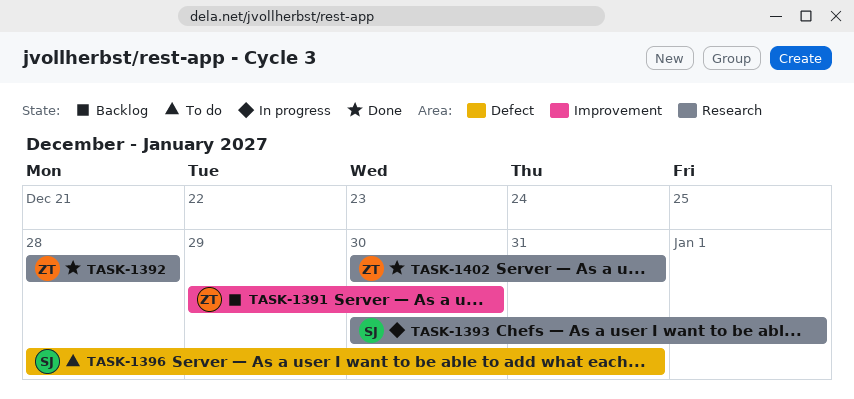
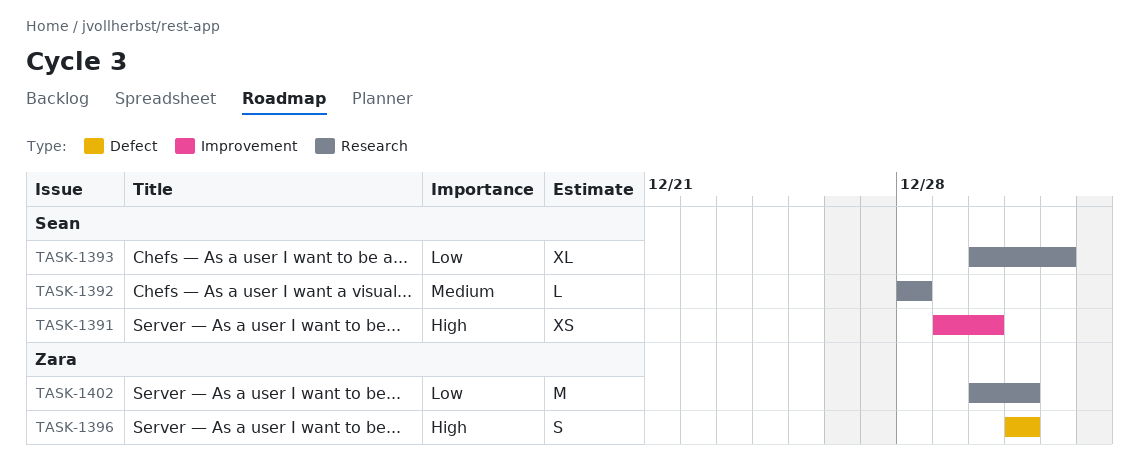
TASK-1391, owner: Zara -> Sean
TASK-1392, owner: Zara -> Sean
TASK-1396, owner: Sean -> Zara
TASK-1396, start: Dec 28 -> Dec 31

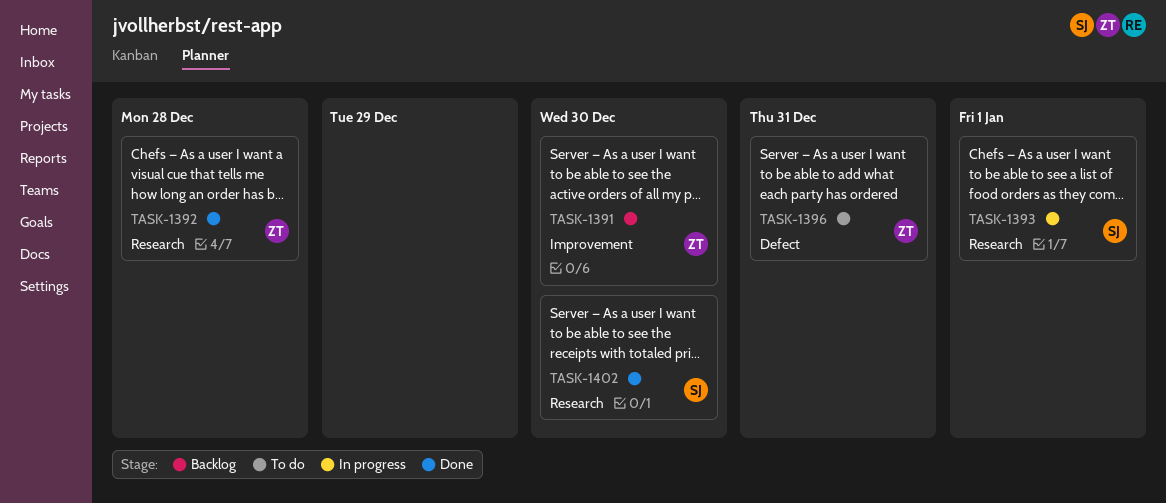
TASK-1391, owner: Sean -> Zara
TASK-1392, owner: Sean -> Zara
TASK-1402, owner: Zara -> Sean
TASK-1402, due: Dec 31 -> Dec 30

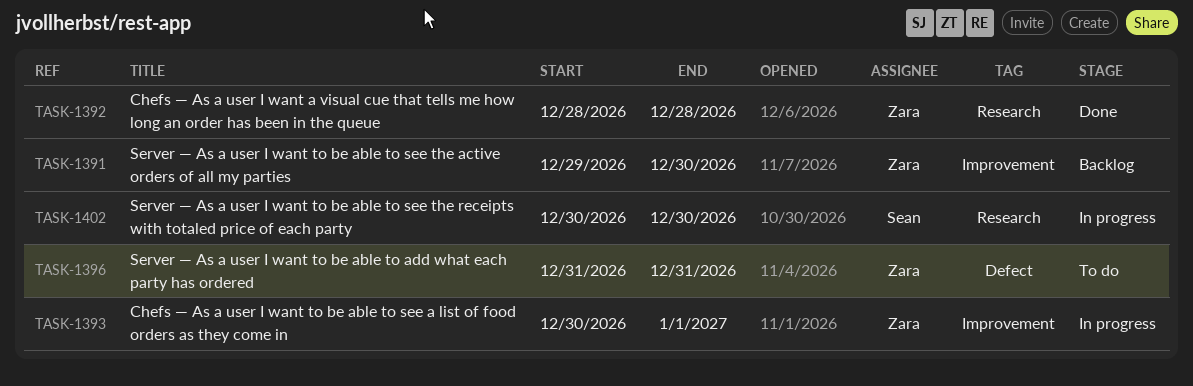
TASK-1393, owner: Sean -> Zara
TASK-1393, label: Research -> Improvement
TASK-1402, status: Done -> In progress

